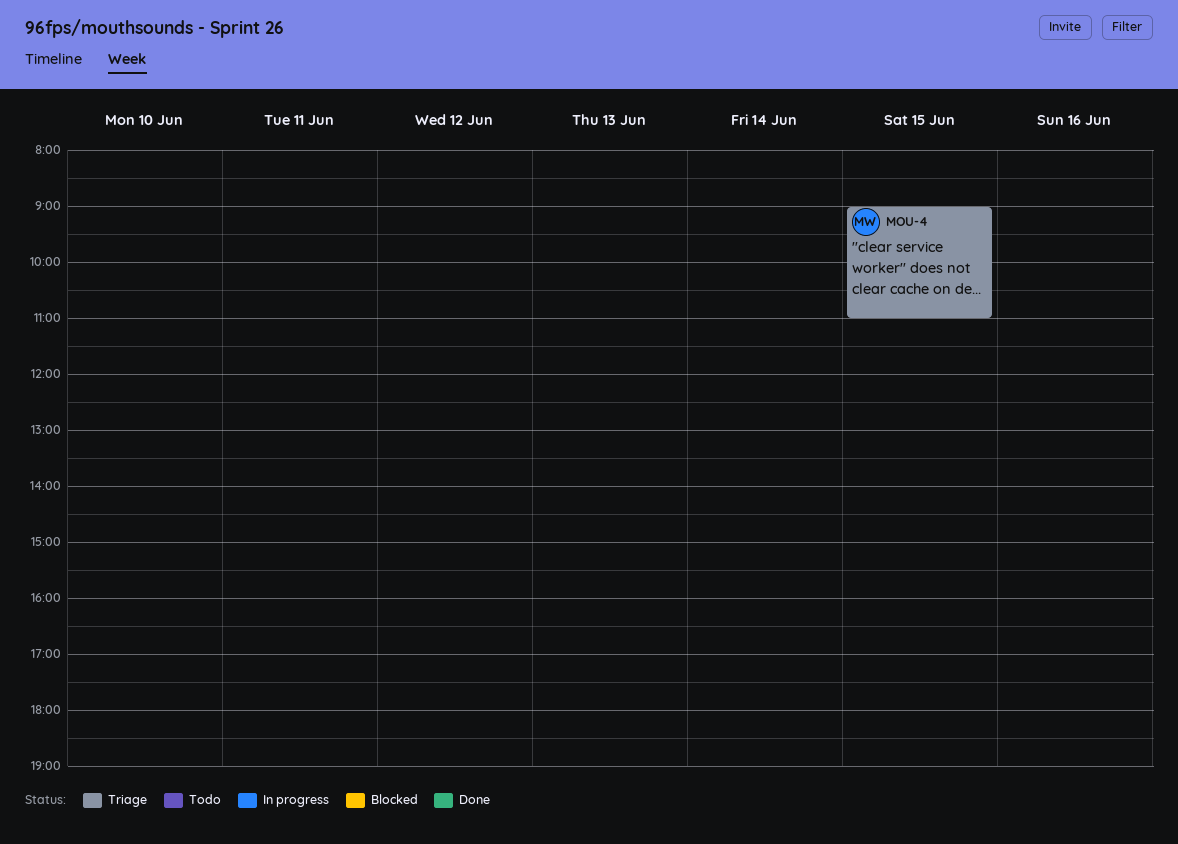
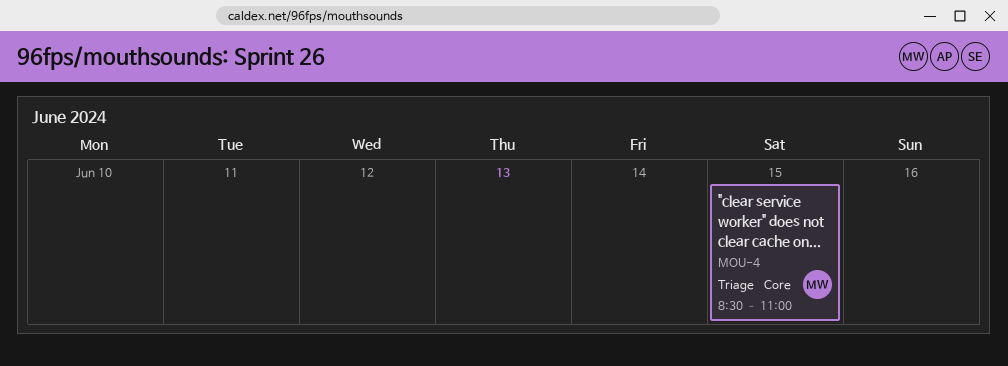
MOU-4, begins: 09:00 -> 08:30

